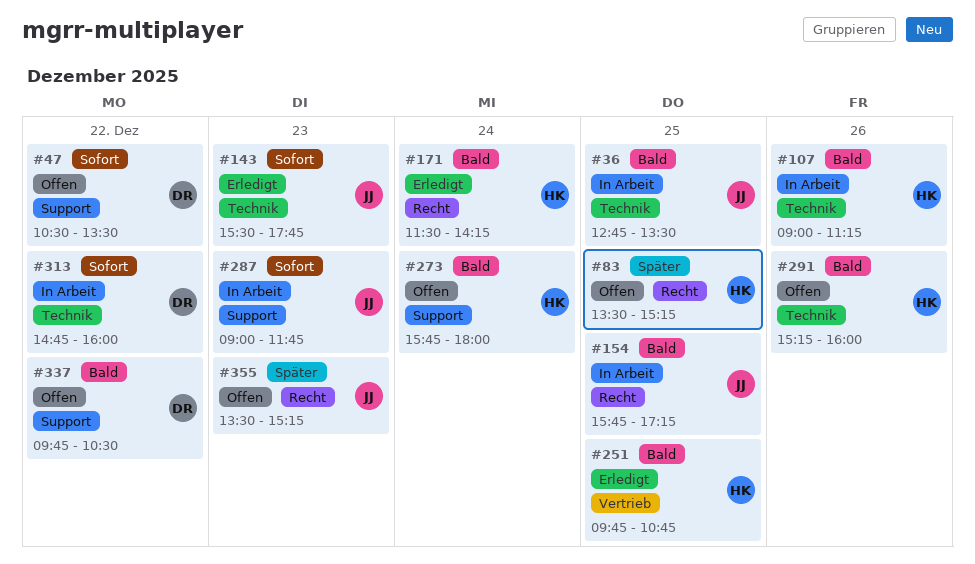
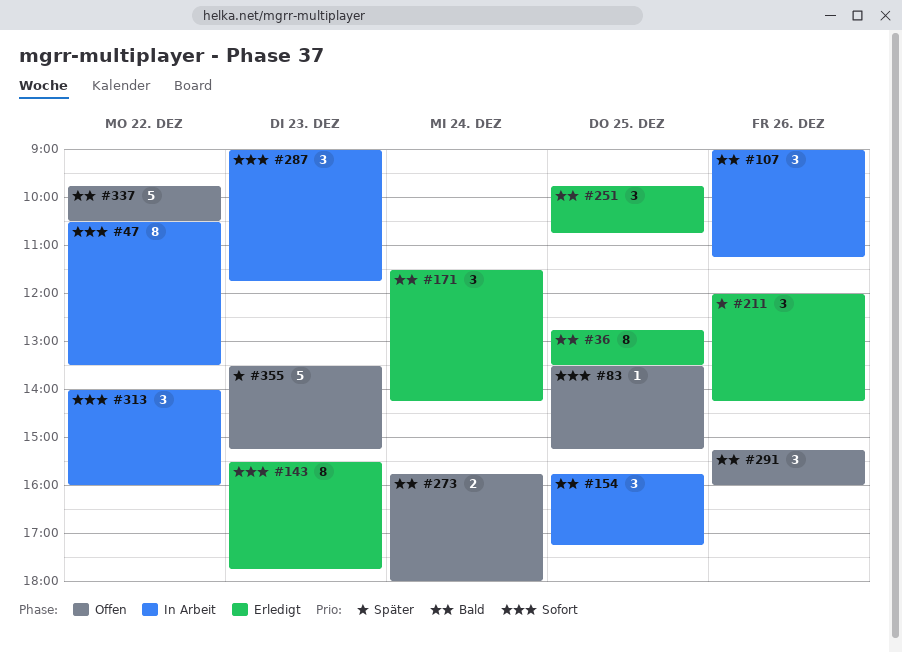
#36, status: In Arbeit -> Erledigt
#47, status: Offen -> In Arbeit
#83, priority: Später -> Sofort
#211: none -> present
#313, begins: 14:45 -> 14:00

